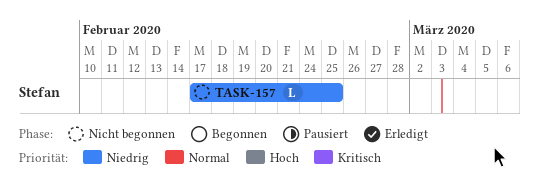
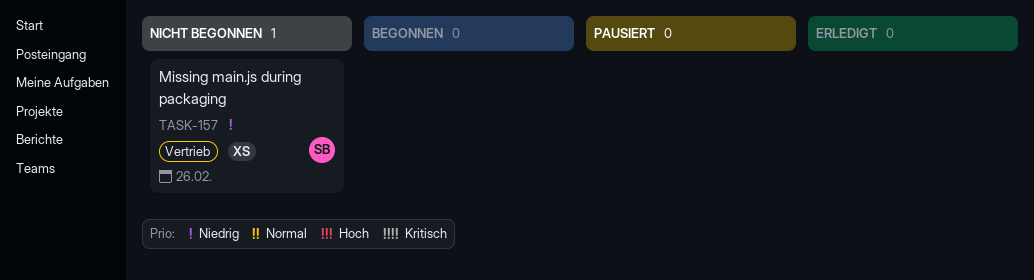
TASK-157, estimate: L -> XS
TASK-157, due: Feb 25 -> Feb 26

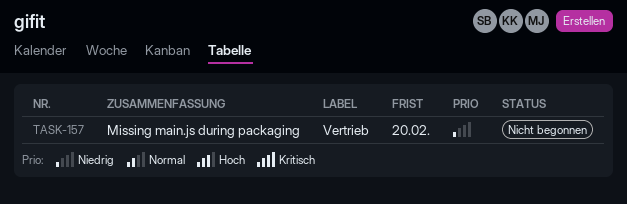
TASK-157, due: Feb 26 -> Feb 20

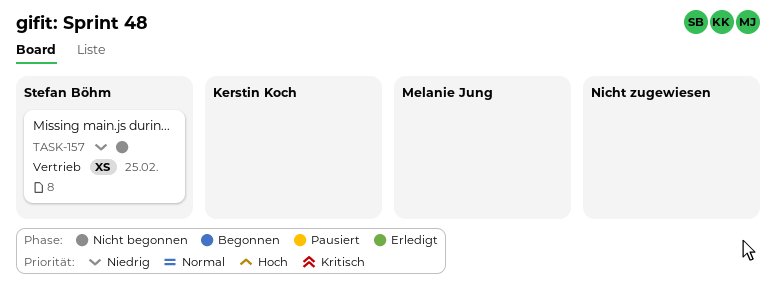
TASK-157, due: Feb 20 -> Feb 25

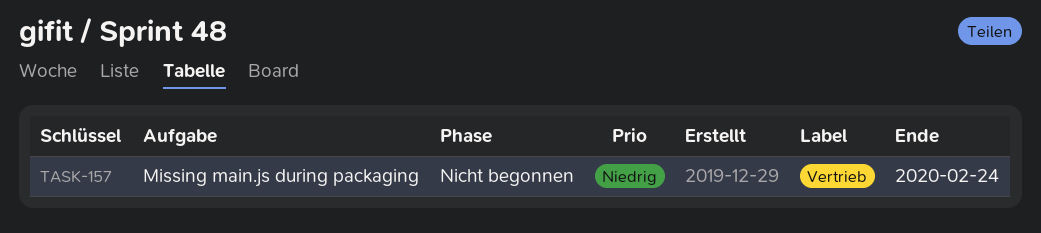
TASK-157, due: Feb 25 -> Feb 24

